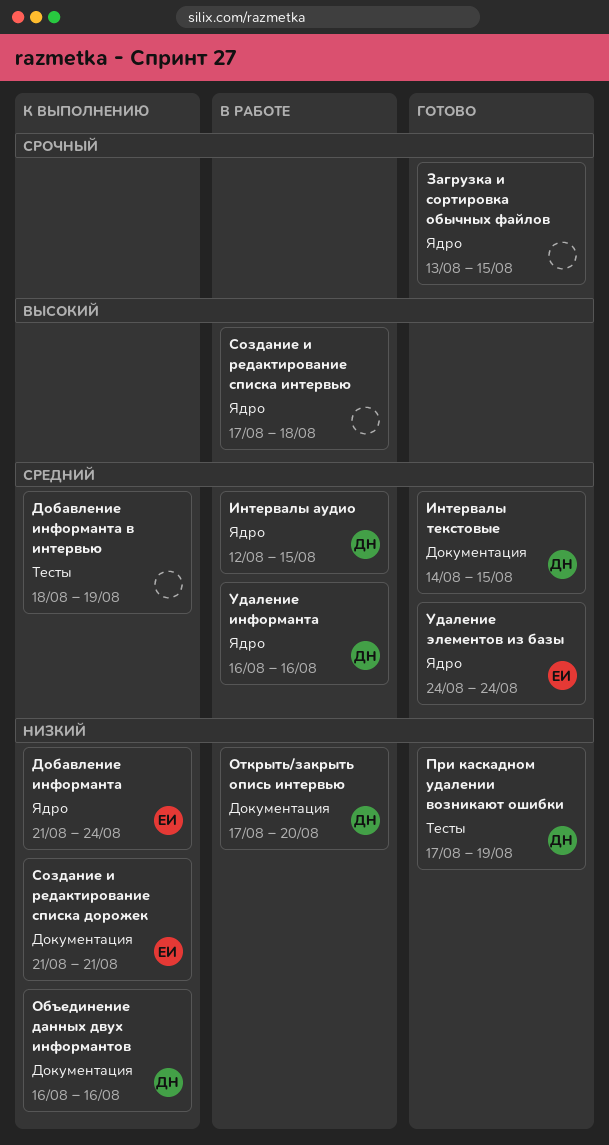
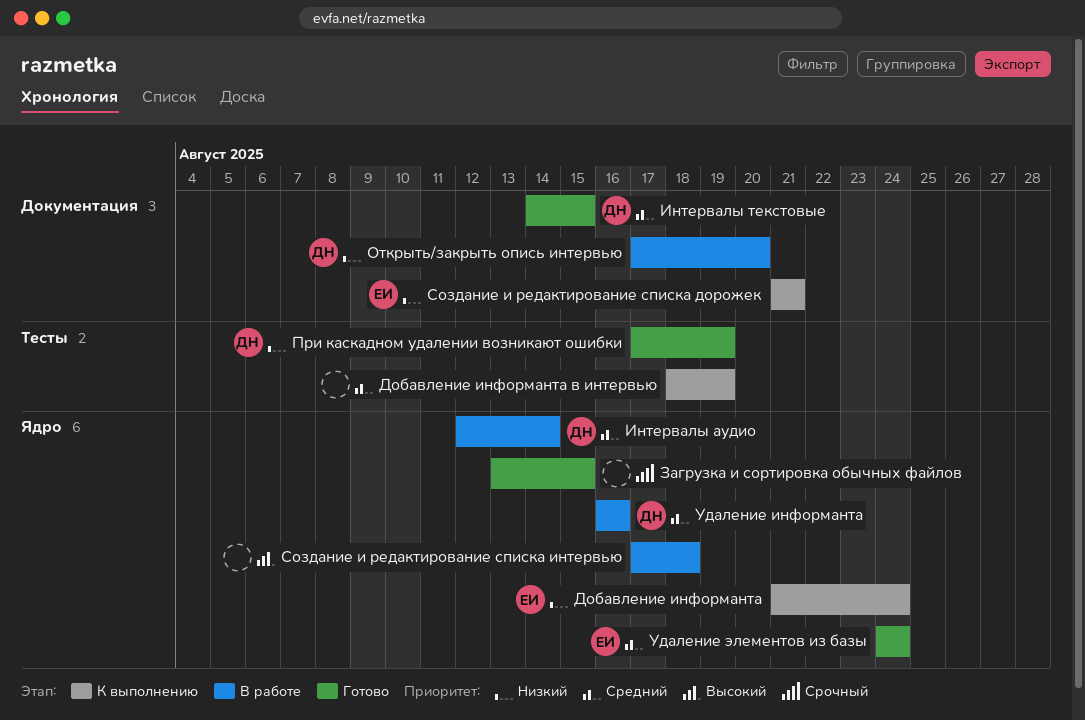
Интервалы аудио, due: Aug 15 -> Aug 14
Объединение данных двух информантов: present -> none

